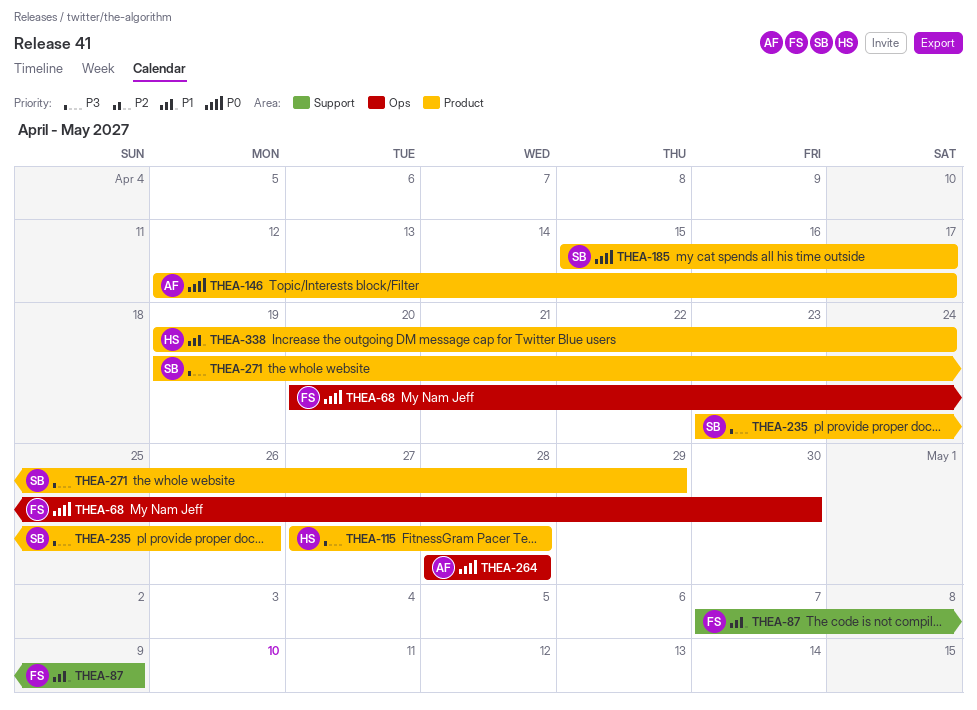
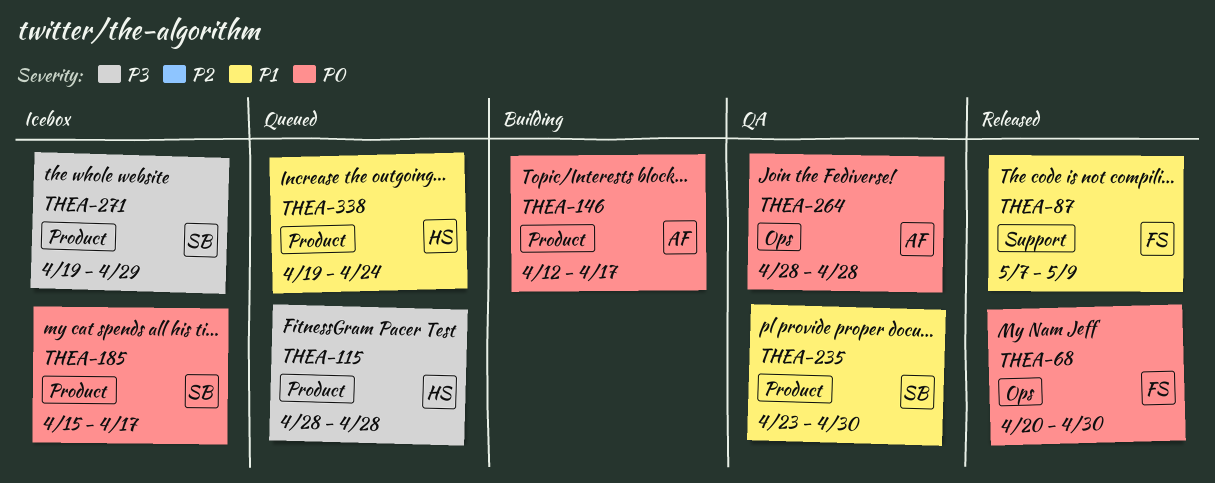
THEA-115, start: Apr 27 -> Apr 28
THEA-235, priority: P3 -> P1
THEA-235, due: Apr 26 -> Apr 30

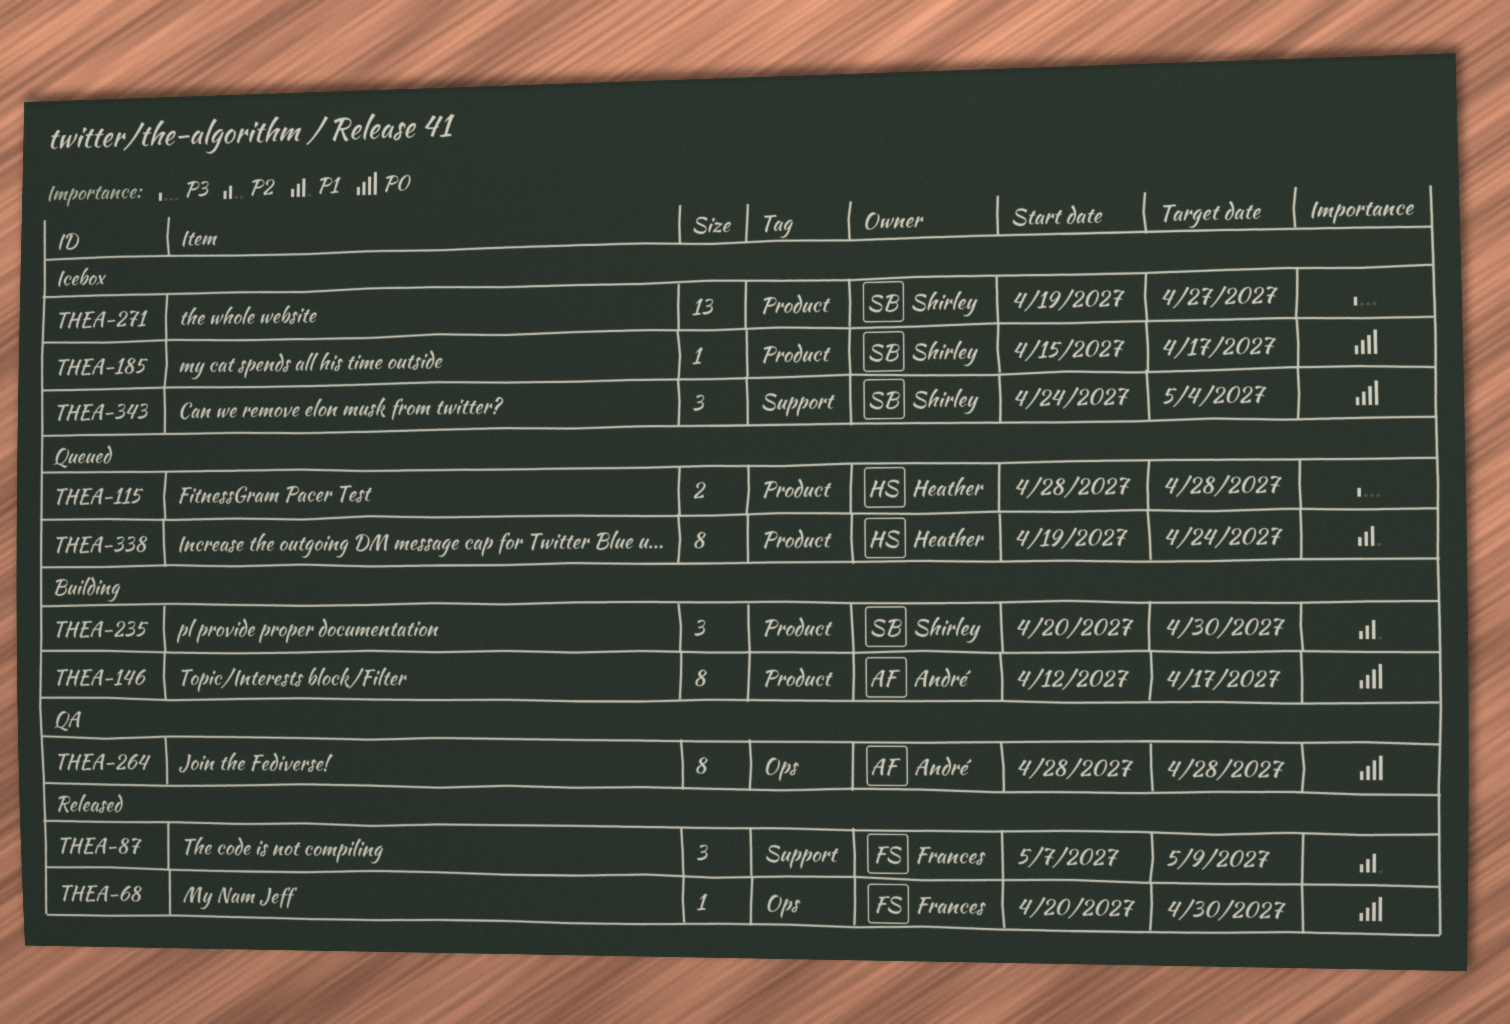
THEA-235, status: QA -> Building
THEA-235, start: Apr 23 -> Apr 20
THEA-271, due: Apr 29 -> Apr 27
THEA-343: none -> present

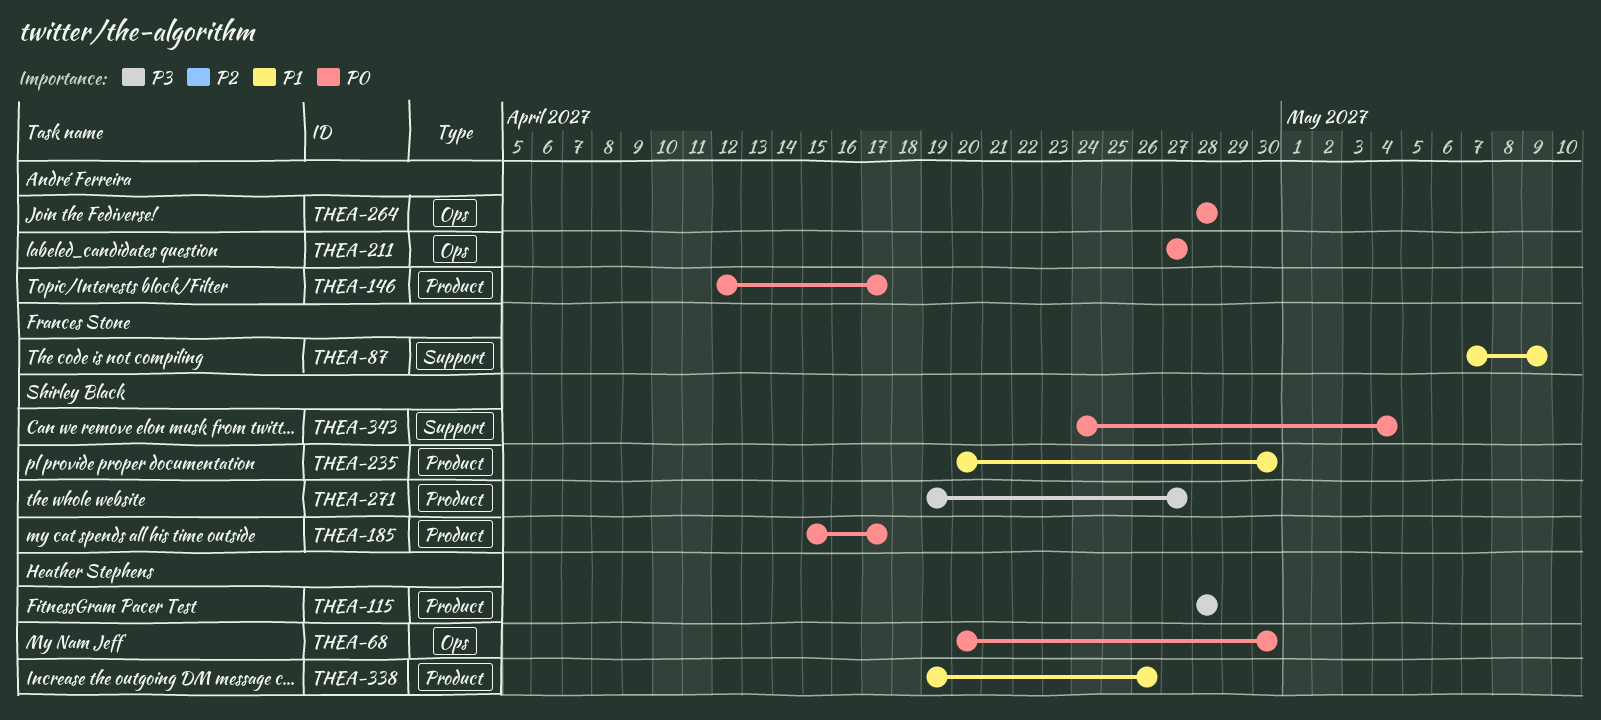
THEA-68, owner: Frances Stone -> Heather Stephens
THEA-211: none -> present
THEA-338, due: Apr 24 -> Apr 26

